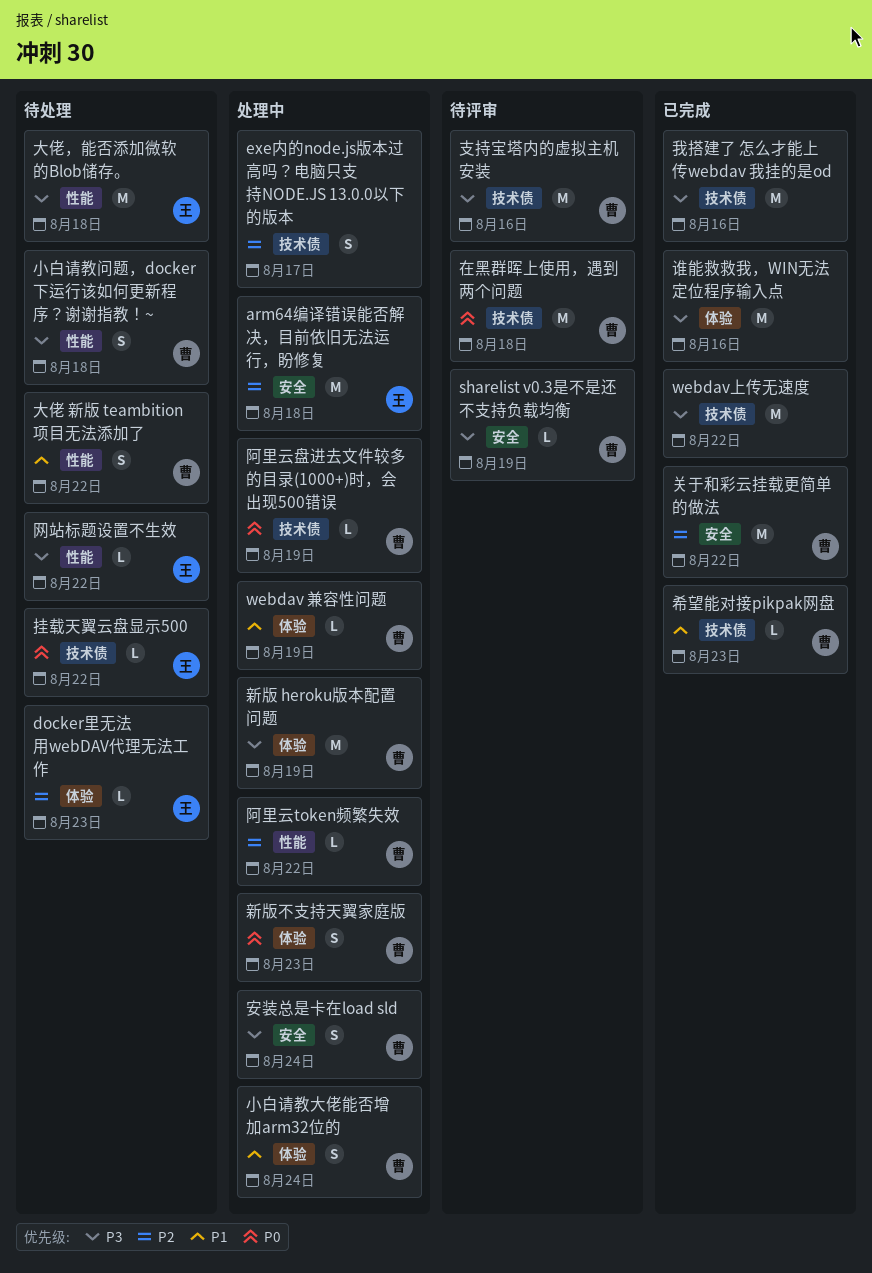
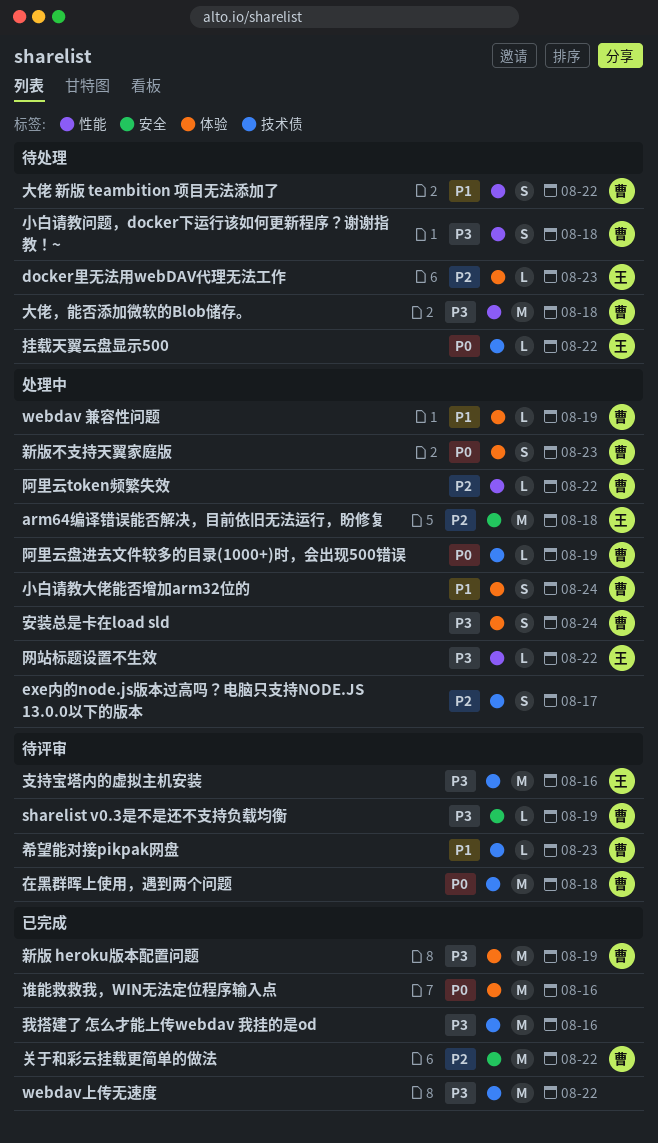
大佬，能否添加微软的Blob储存。, owner: 王 -> 曹
安装总是卡在load sld, label: 安全 -> 体验
希望能对接pikpak网盘, status: 已完成 -> 待评审
支持宝塔内的虚拟主机安装, owner: 曹 -> 王
新版 heroku版本配置问题, status: 处理中 -> 已完成
网站标题设置不生效, status: 待处理 -> 处理中
谁能救救我，WIN无法定位程序输入点, priority: P3 -> P0

